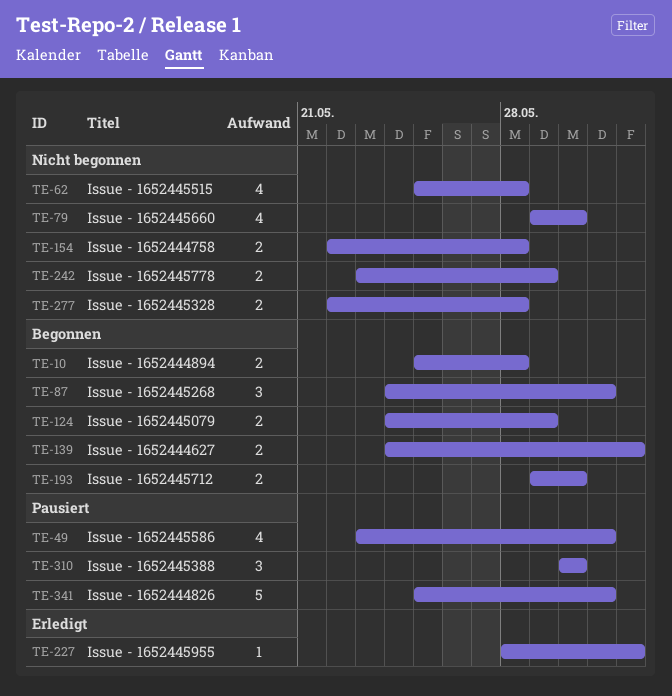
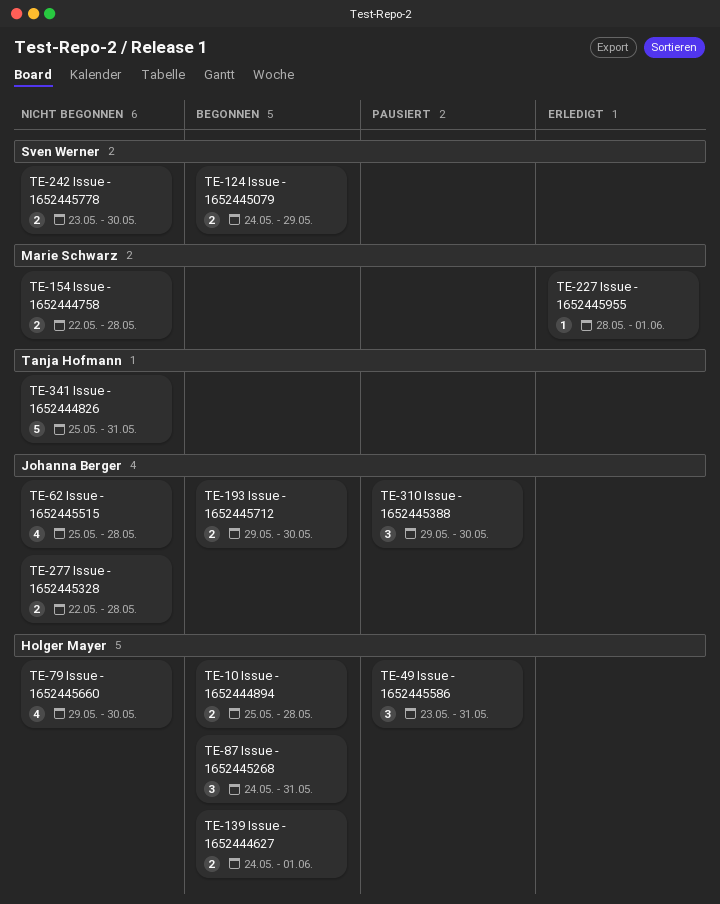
TE-49, estimate: 4 -> 3
TE-242, due: May 29 -> May 30
TE-310, start: May 30 -> May 29
TE-341, status: Pausiert -> Nicht begonnen

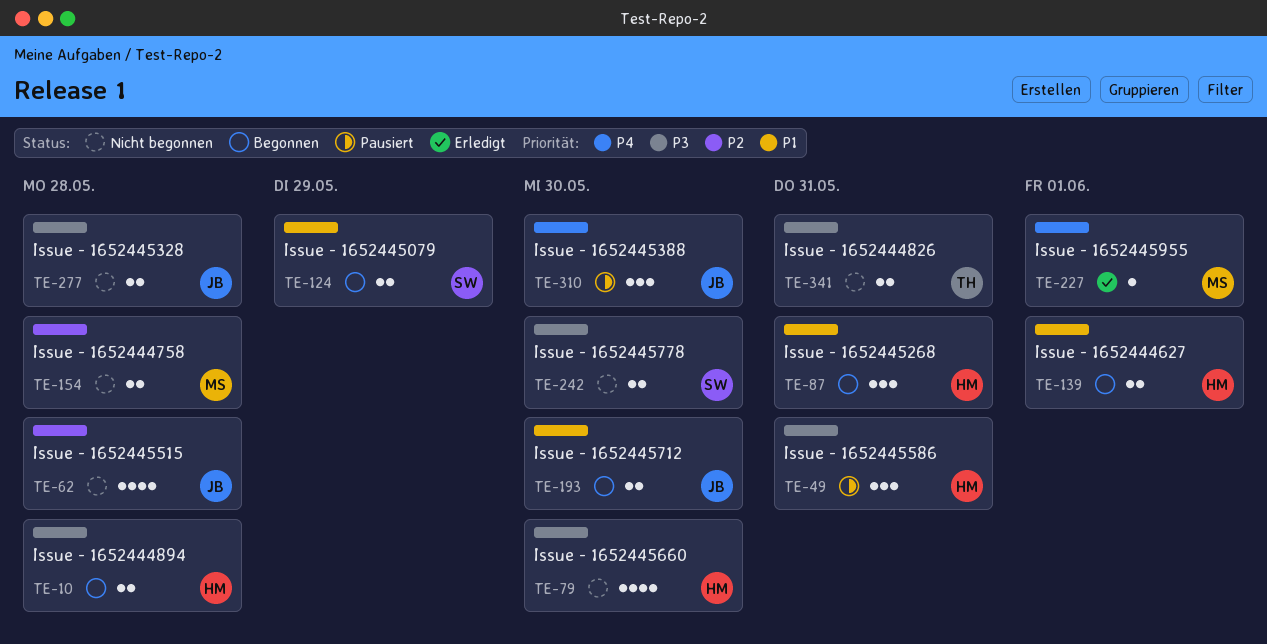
TE-341, estimate: 5 -> 2

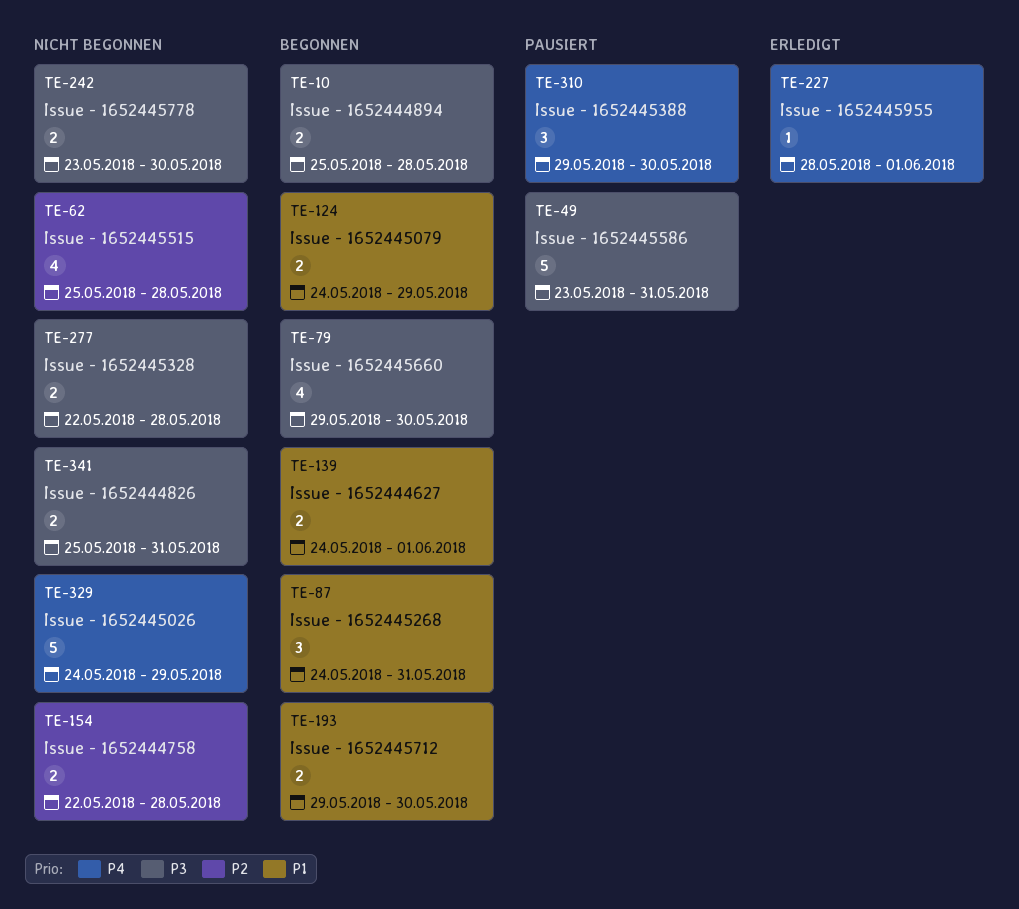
TE-49, estimate: 3 -> 5
TE-79, status: Nicht begonnen -> Begonnen
TE-329: none -> present

